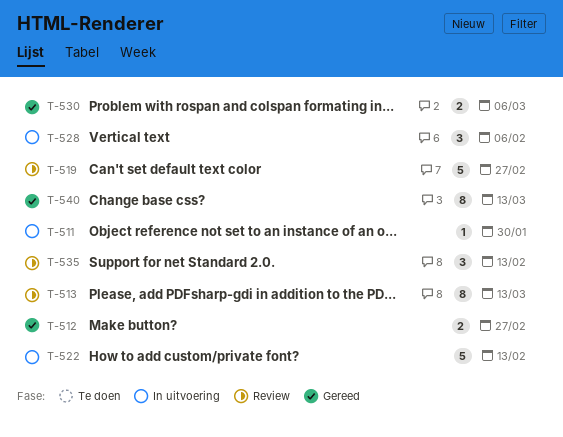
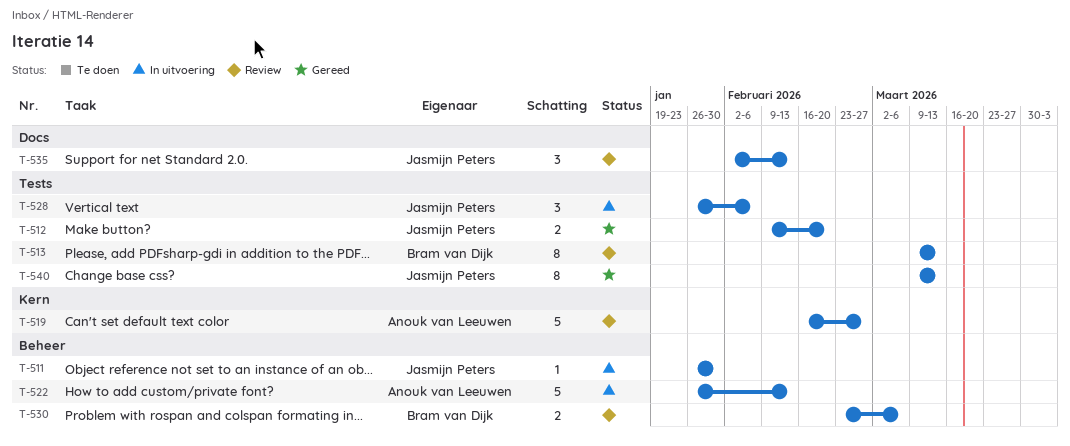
T-512, due: Feb 27 -> Feb 20
T-530, status: Gereed -> Review

